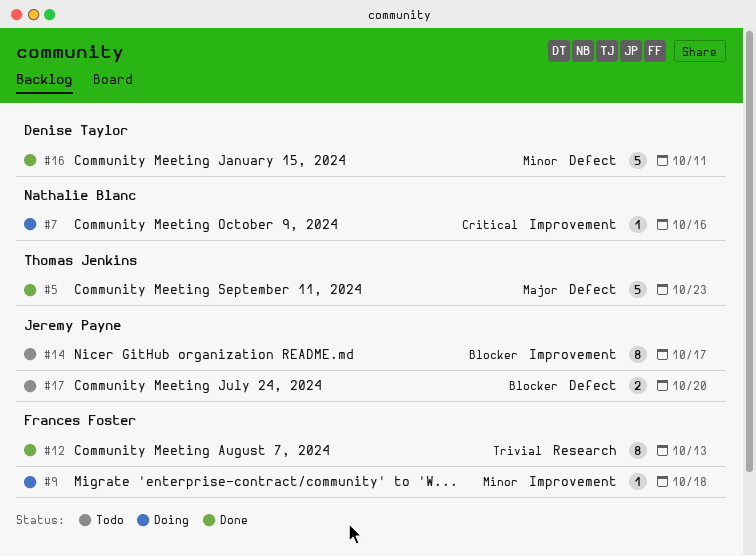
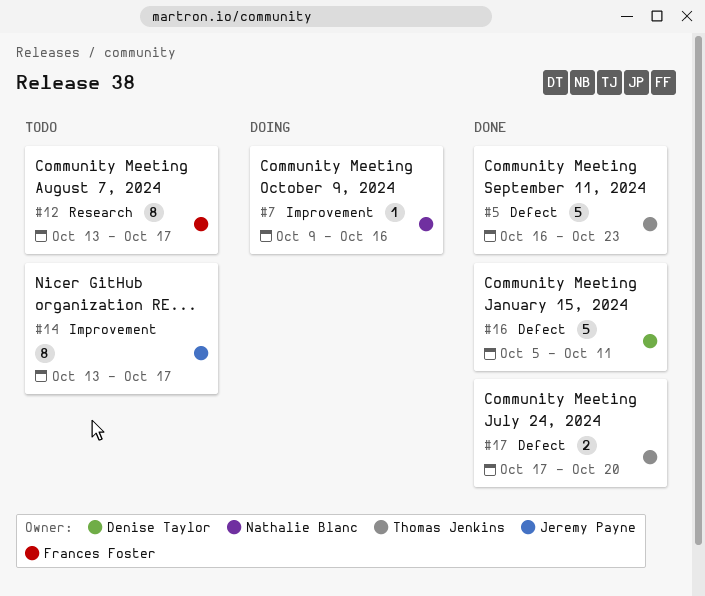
#9: present -> none
#12, status: Done -> Todo
#12, due: Oct 13 -> Oct 17
#17, status: Todo -> Done
#17, owner: Jeremy Payne -> Thomas Jenkins

